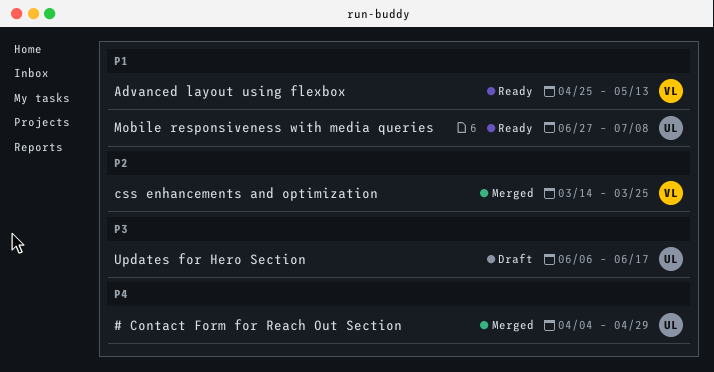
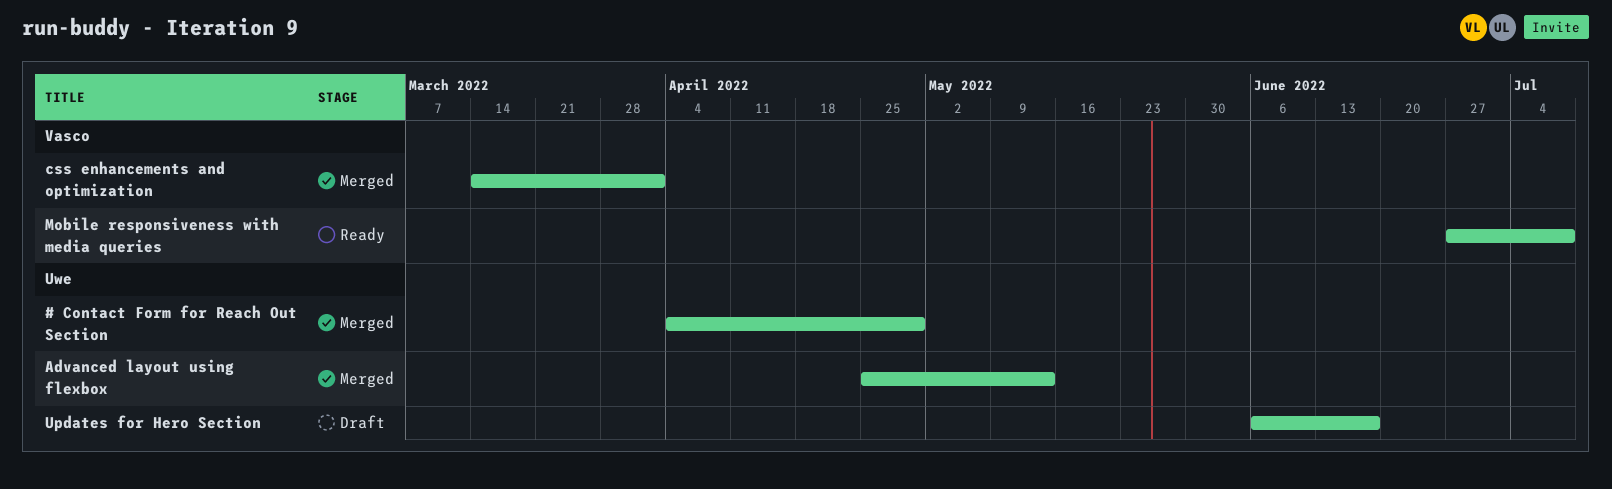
Advanced layout using flexbox, status: Ready -> Merged
Advanced layout using flexbox, owner: Vasco -> Uwe
css enhancements and optimization, due: Mar 25 -> Apr 1
Mobile responsiveness with media queries, owner: Uwe -> Vasco

